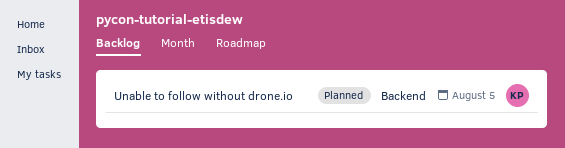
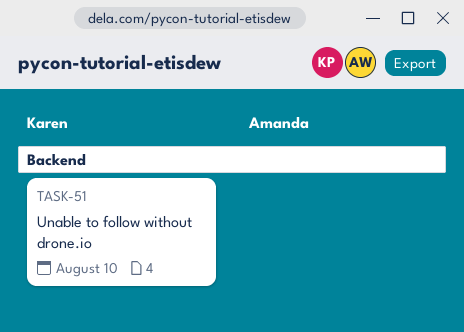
Unable to follow without drone.io, due: Aug 5 -> Aug 10

